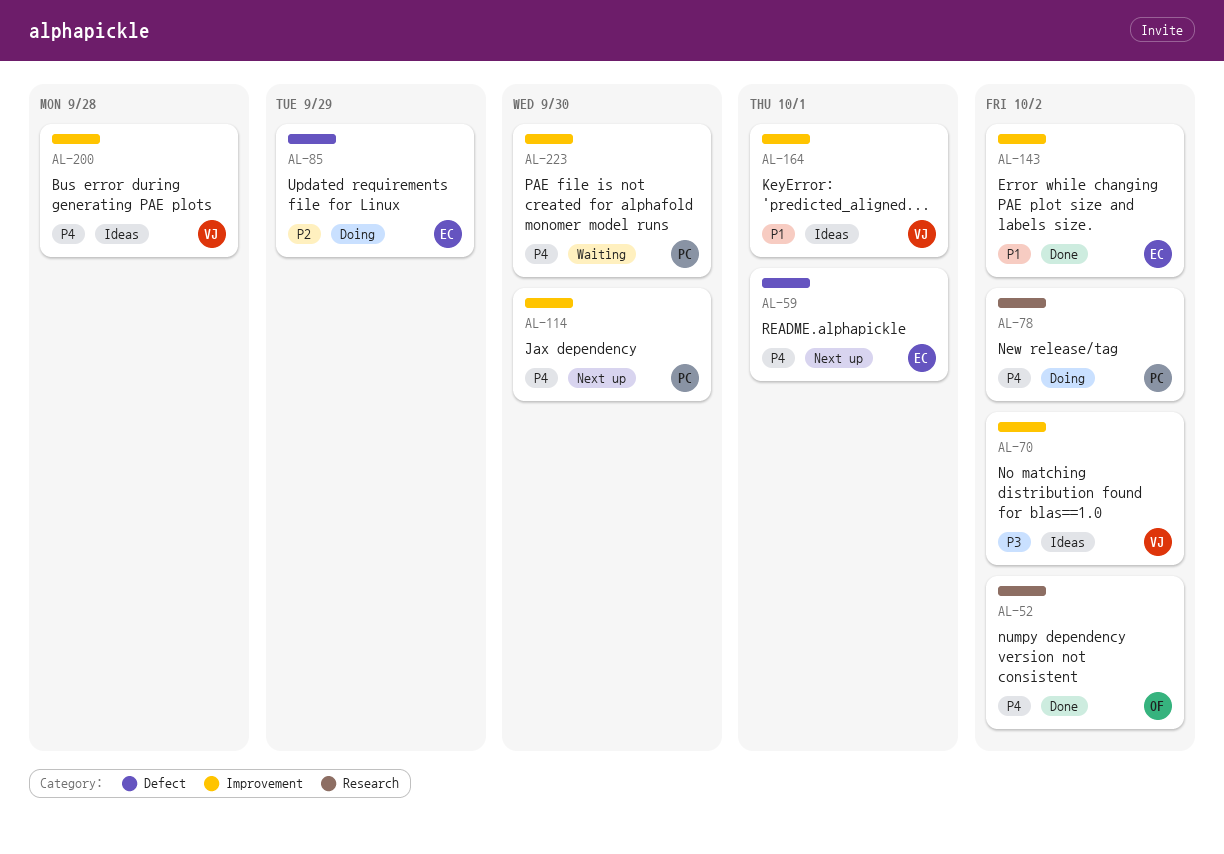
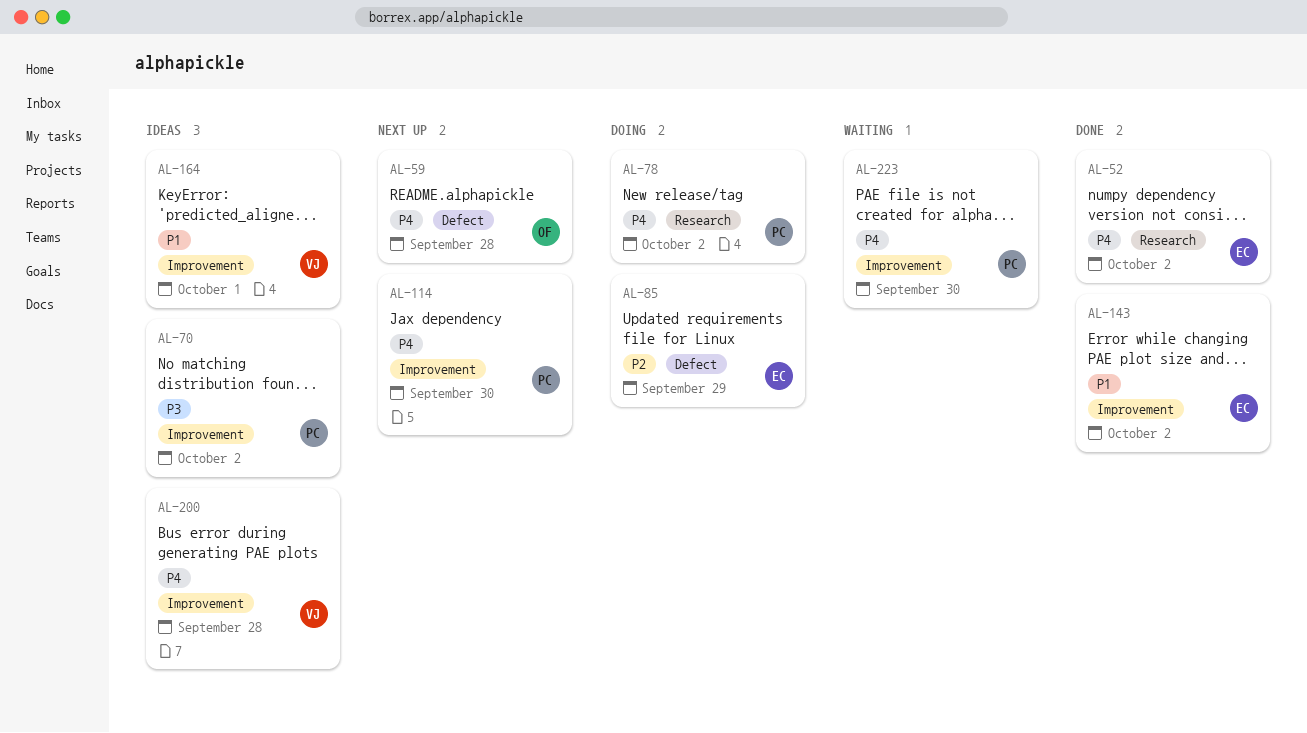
AL-52, owner: OF -> EC
AL-59, owner: EC -> OF
AL-59, due: Oct 1 -> Sep 28
AL-70, owner: VJ -> PC

